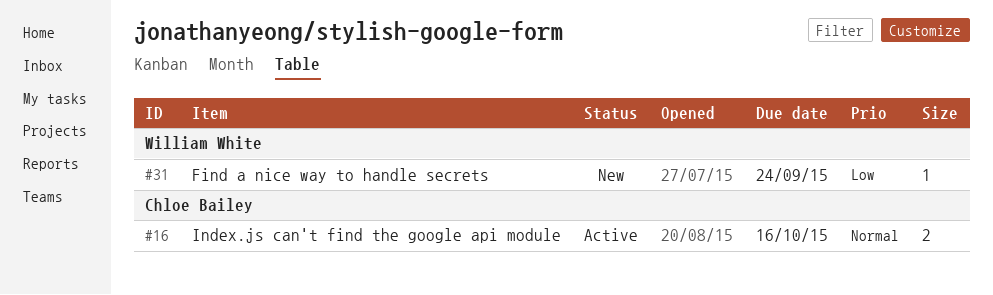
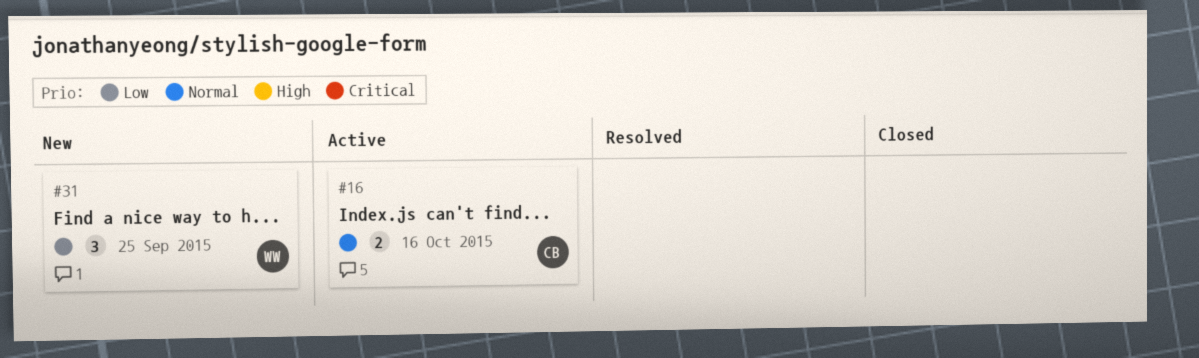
#31, estimate: 1 -> 3
#31, due: Sep 24 -> Sep 25

